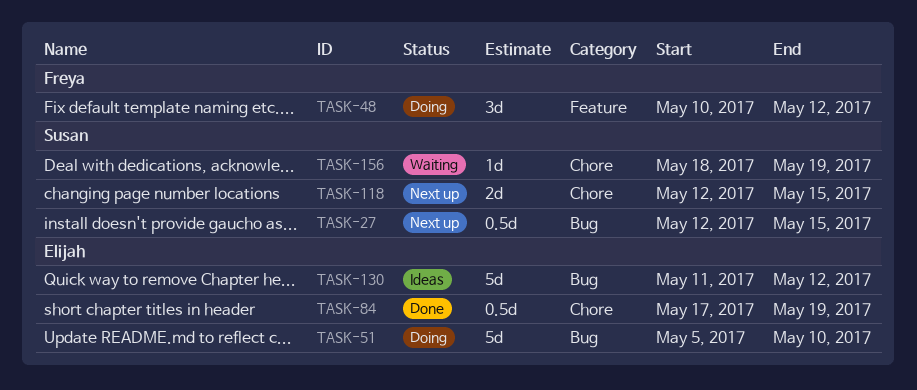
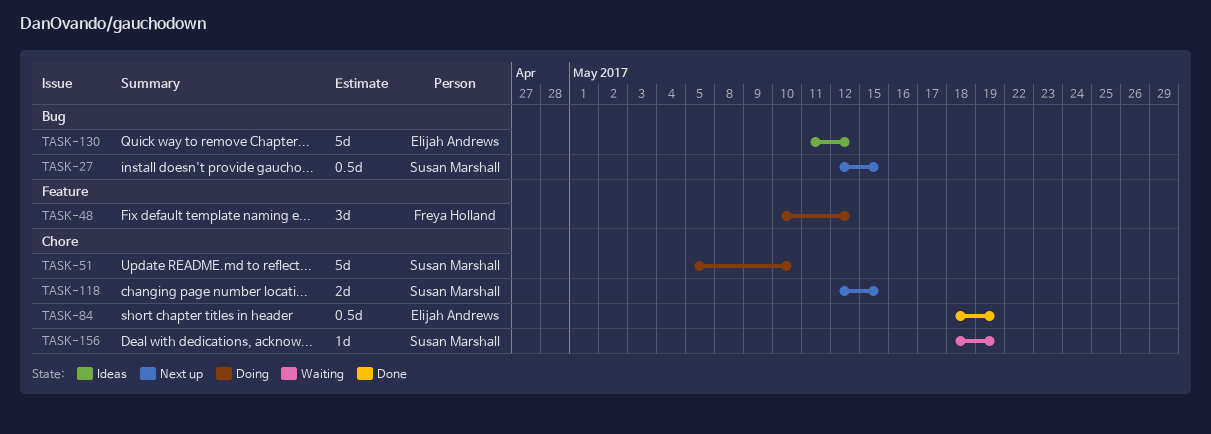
TASK-51, owner: Elijah Andrews -> Susan Marshall
TASK-51, label: Bug -> Chore
TASK-84, start: May 17 -> May 18

